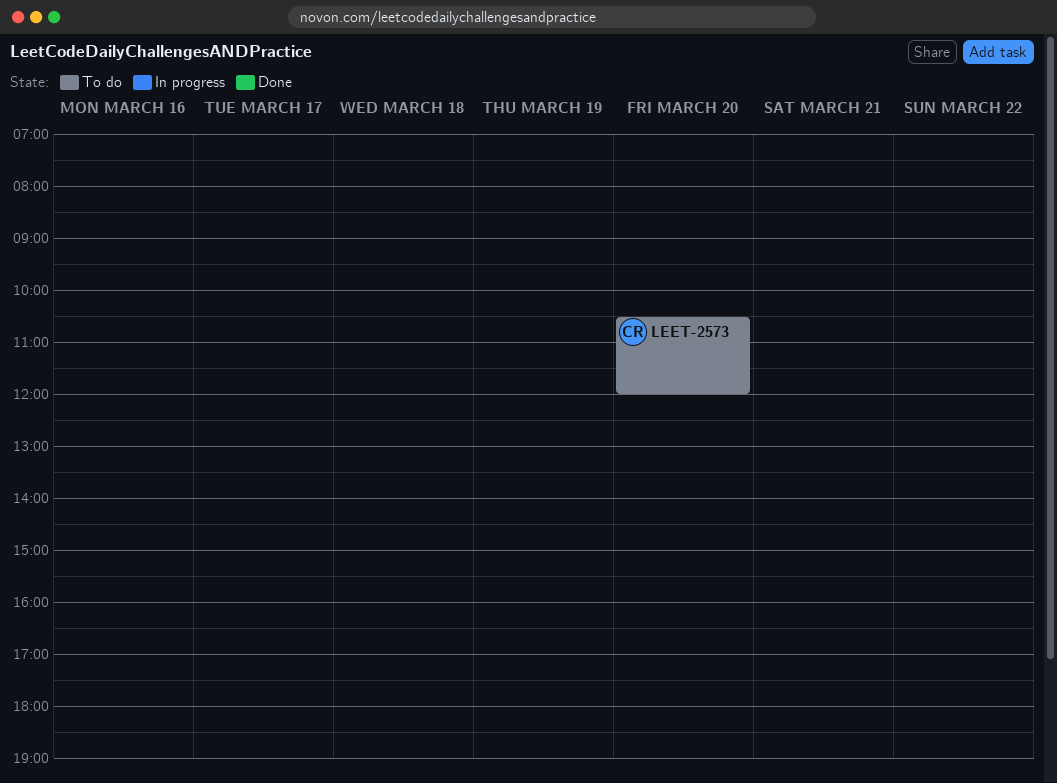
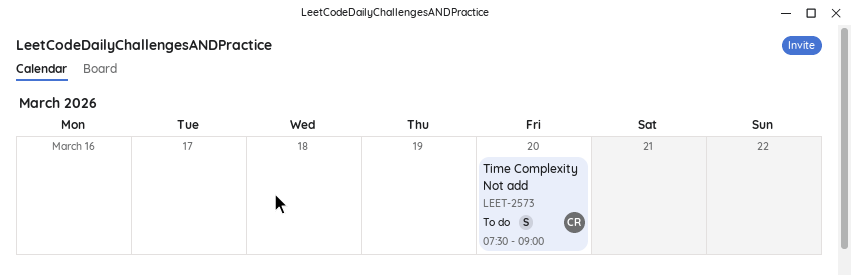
LEET-2573, begins: 10:30 -> 07:30
LEET-2573, ends: 12:00 -> 09:00

